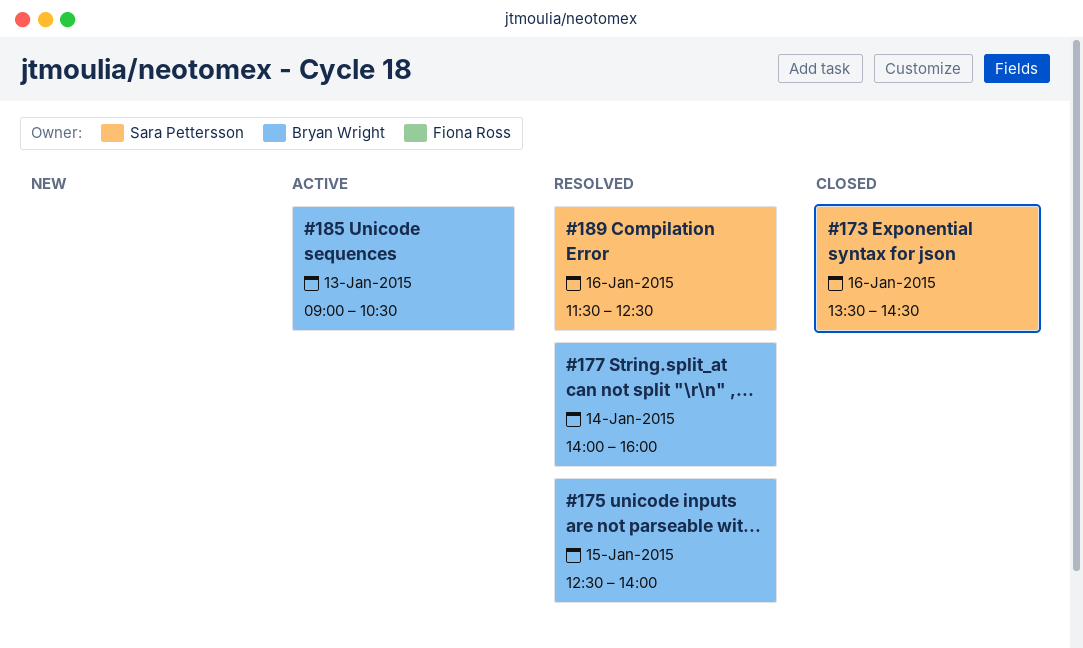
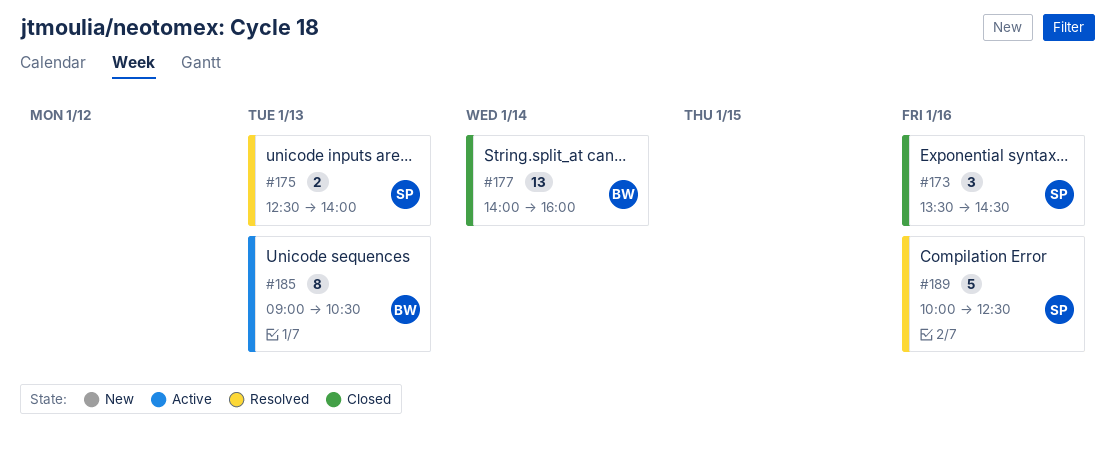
#175, owner: Bryan Wright -> Sara Pettersson
#175, day: Jan 15 -> Jan 13
#177, status: Resolved -> Closed
#189, begins: 11:30 -> 10:00

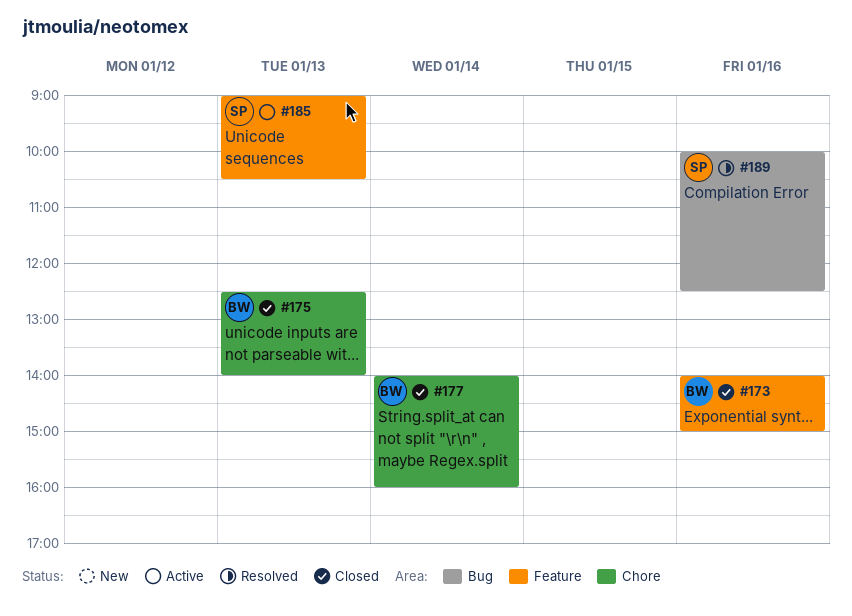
#173, owner: SP -> BW
#173, begins: 13:30 -> 14:00
#173, ends: 14:30 -> 15:00
#175, status: Resolved -> Closed
#175, owner: SP -> BW
#185, owner: BW -> SP

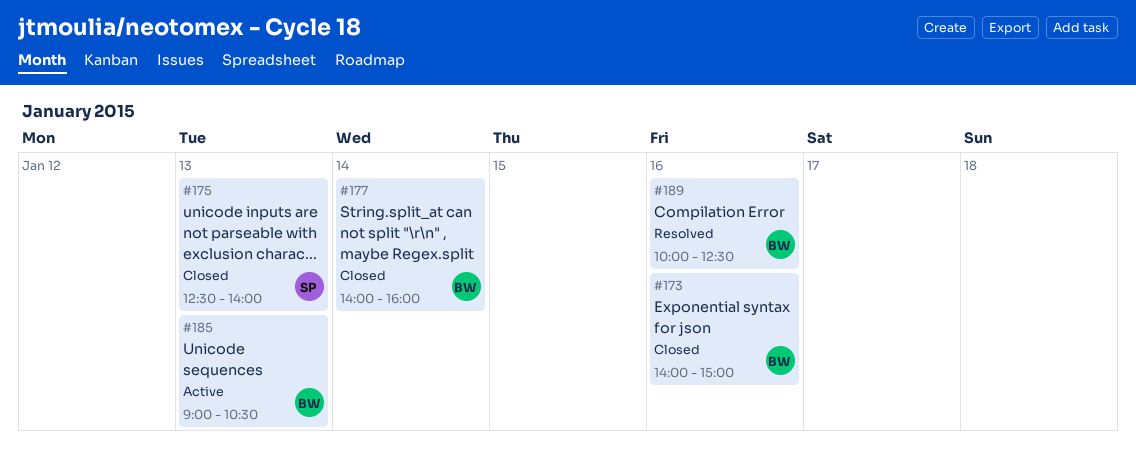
#175, owner: BW -> SP
#185, owner: SP -> BW
#189, owner: SP -> BW

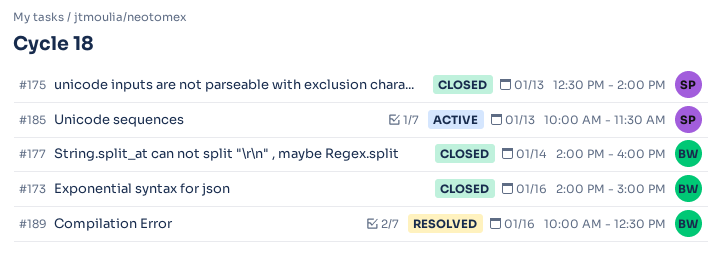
#185, owner: BW -> SP
#185, begins: 09:00 -> 10:00
#185, ends: 10:30 -> 11:30

